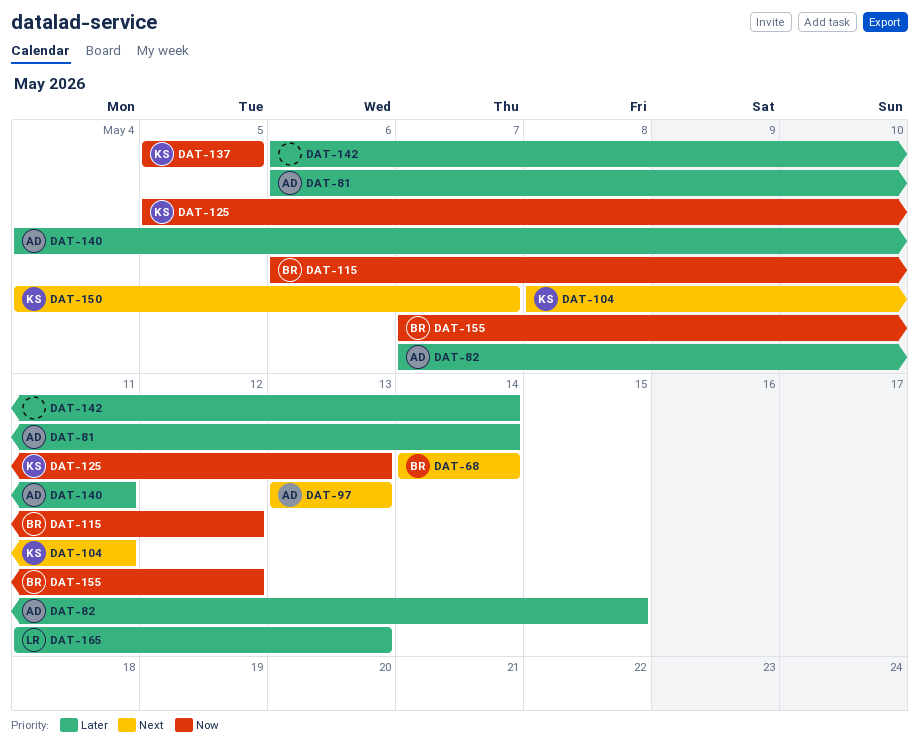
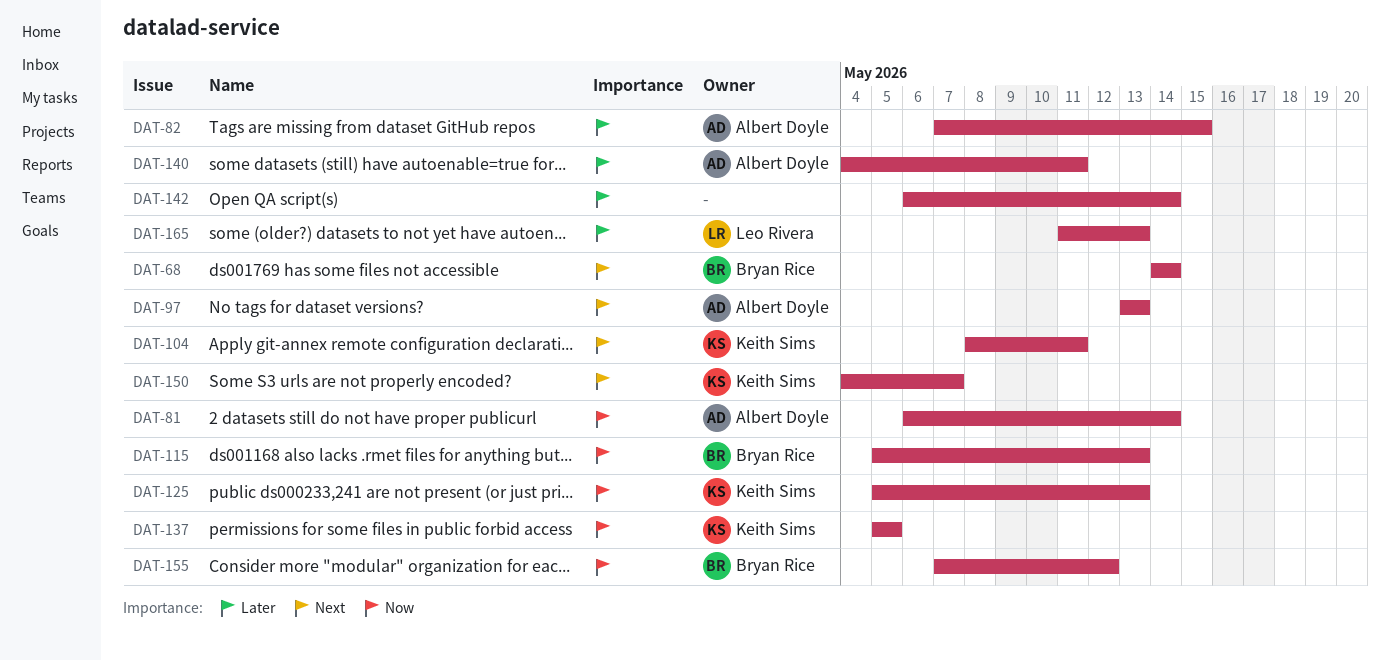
DAT-81, priority: Later -> Now
DAT-115, start: May 6 -> May 5
DAT-115, due: May 12 -> May 13

